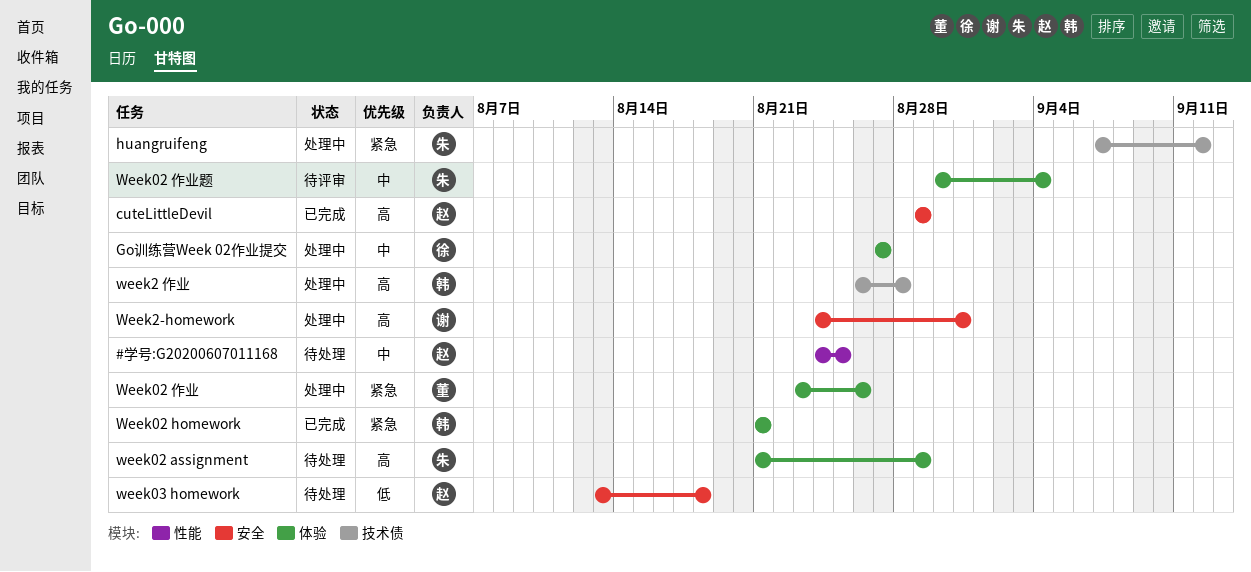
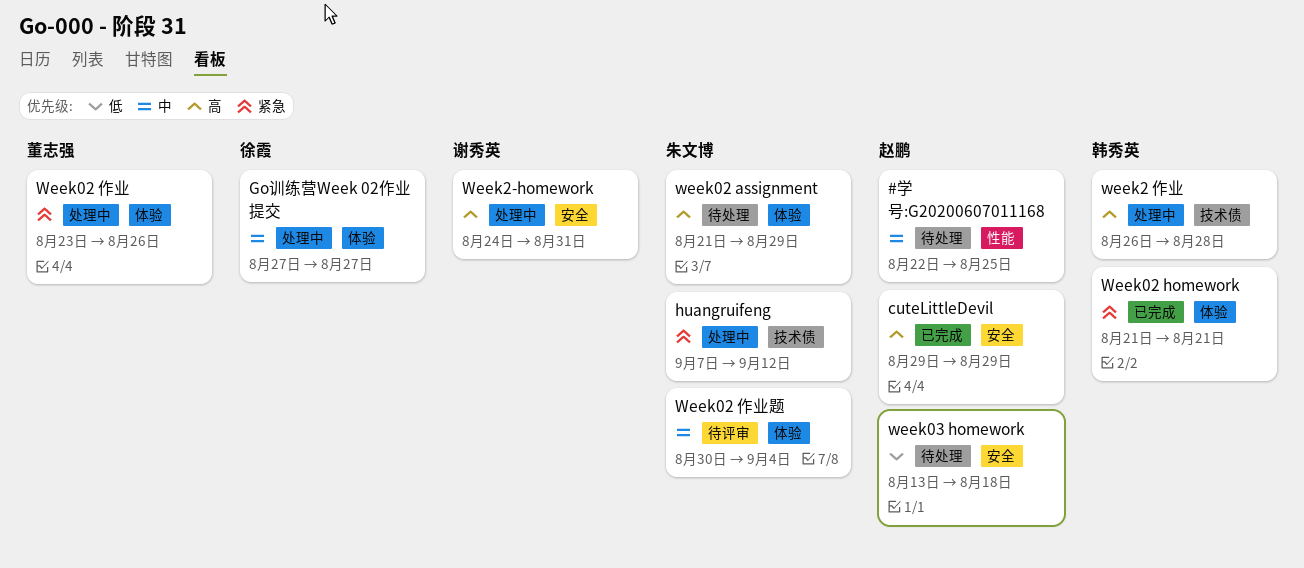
#学号:G20200607011168, start: Aug 24 -> Aug 22

